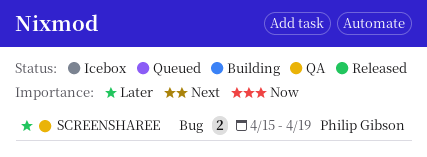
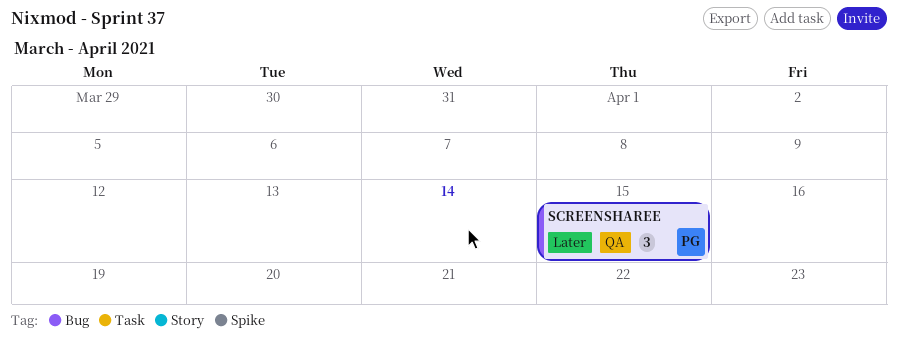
SCREENSHAREE, estimate: 2 -> 3
SCREENSHAREE, due: Apr 19 -> Apr 15

